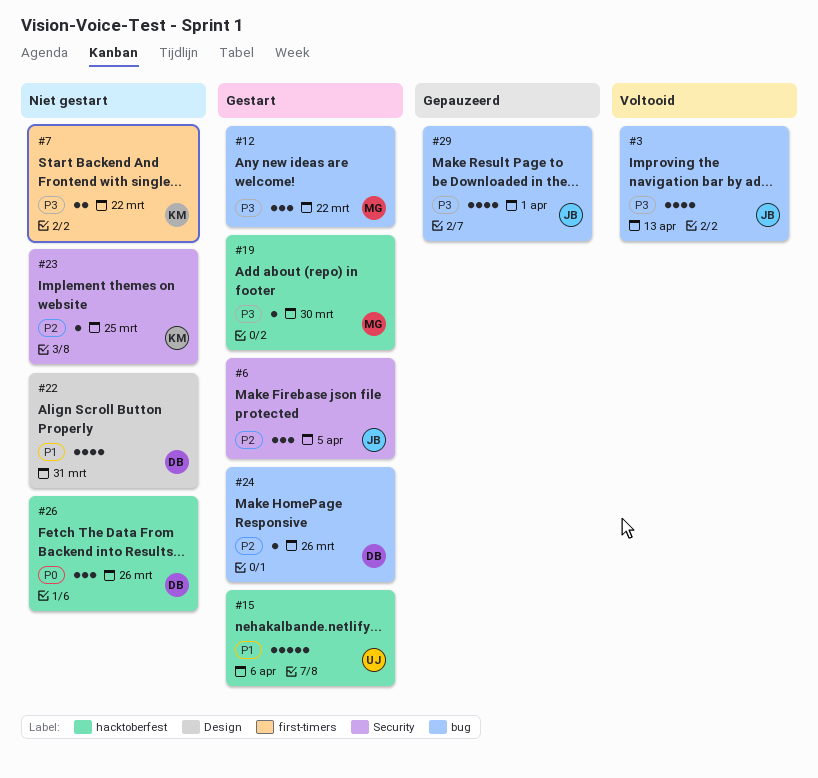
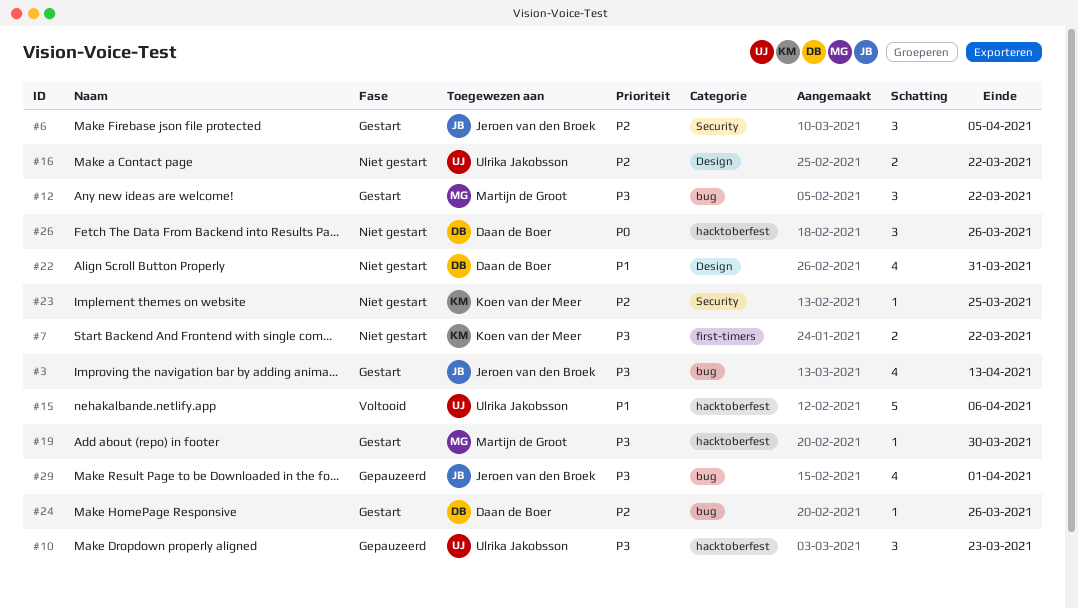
#3, status: Voltooid -> Gestart
#10: none -> present
#15, status: Gestart -> Voltooid
#16: none -> present

